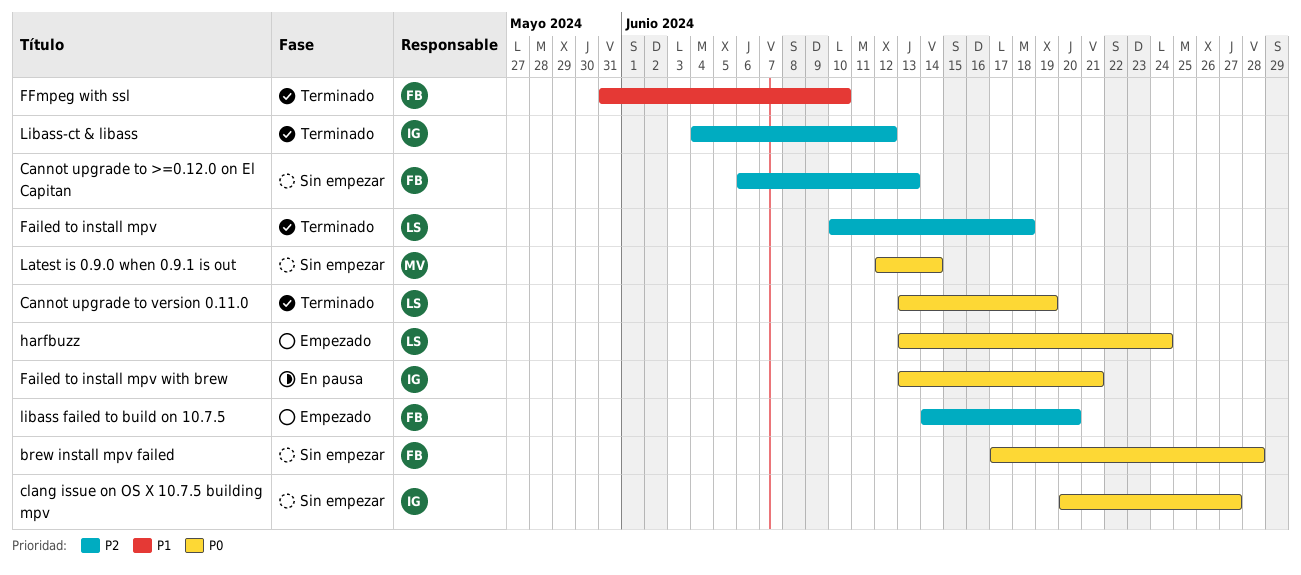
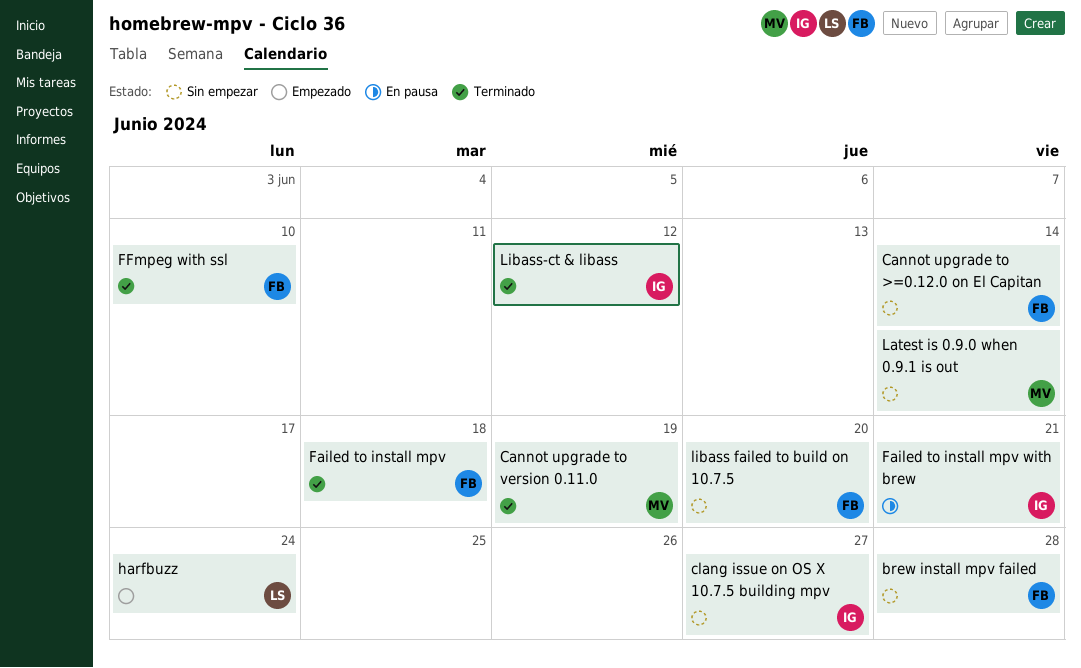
Cannot upgrade to >=0.12.0 on El Capitan, due: Jun 13 -> Jun 14
Cannot upgrade to version 0.11.0, owner: LS -> MV
Failed to install mpv, owner: LS -> FB
libass failed to build on 10.7.5, status: Empezado -> Sin empezar

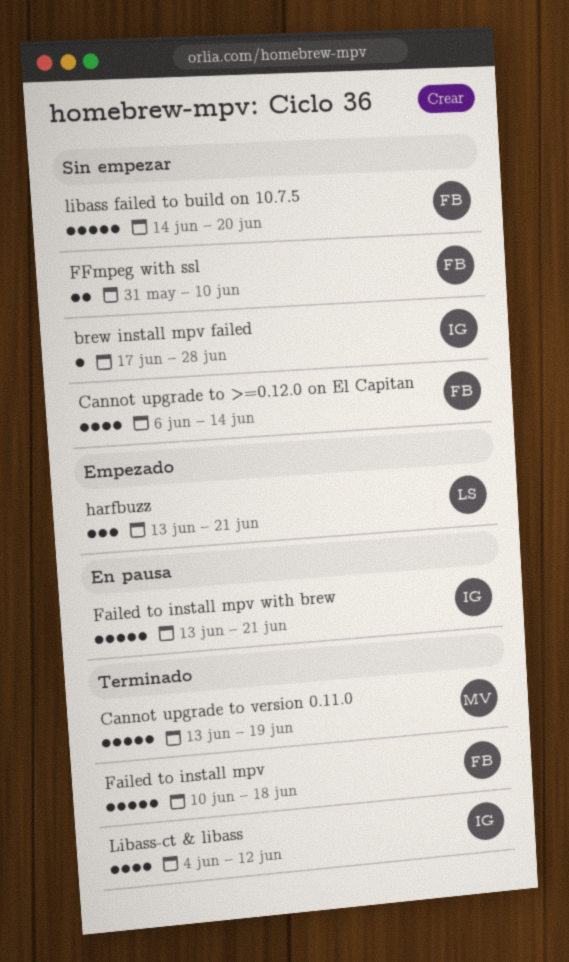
brew install mpv failed, owner: FB -> IG
clang issue on OS X 10.7.5 building mpv: present -> none
FFmpeg with ssl, status: Terminado -> Sin empezar
harfbuzz, due: Jun 24 -> Jun 21
Latest is 0.9.0 when 0.9.1 is out: present -> none

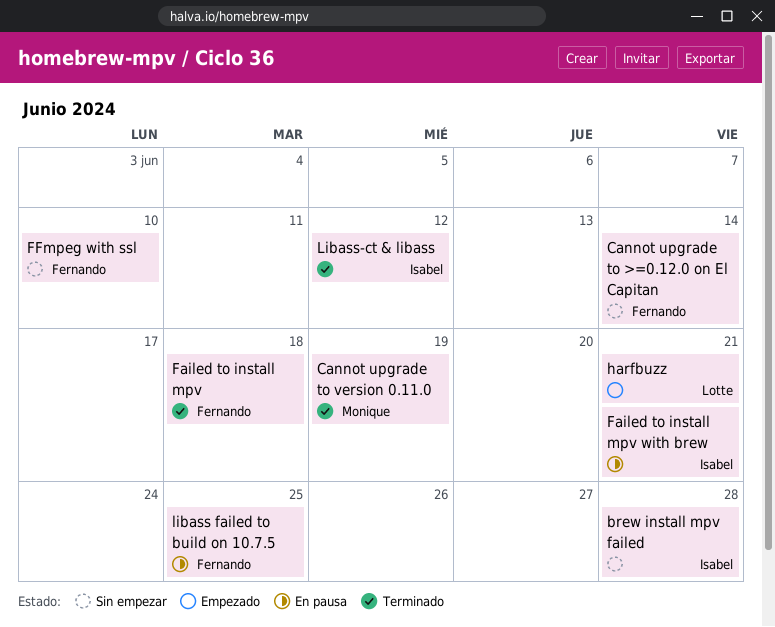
libass failed to build on 10.7.5, status: Sin empezar -> En pausa
libass failed to build on 10.7.5, due: Jun 20 -> Jun 25

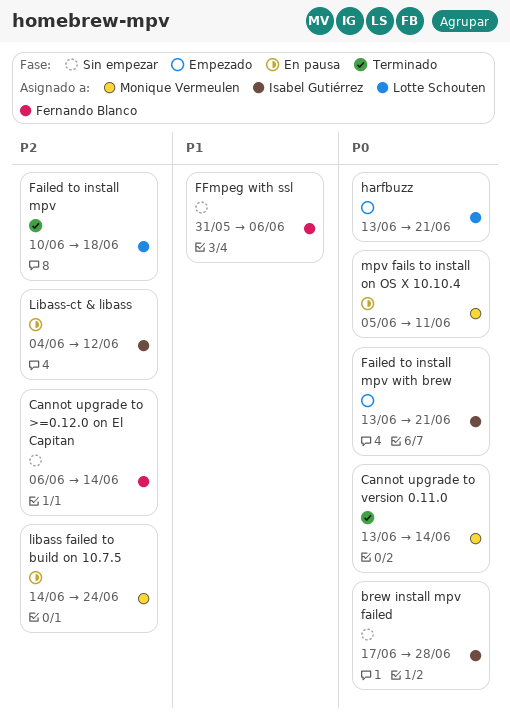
Cannot upgrade to version 0.11.0, due: Jun 19 -> Jun 14
Failed to install mpv, owner: Fernando Blanco -> Lotte Schouten
Failed to install mpv with brew, status: En pausa -> Empezado
FFmpeg with ssl, due: Jun 10 -> Jun 6
libass failed to build on 10.7.5, owner: Fernando Blanco -> Monique Vermeulen
libass failed to build on 10.7.5, due: Jun 25 -> Jun 24
Libass-ct & libass, status: Terminado -> En pausa
mpv fails to install on OS X 10.10.4: none -> present

